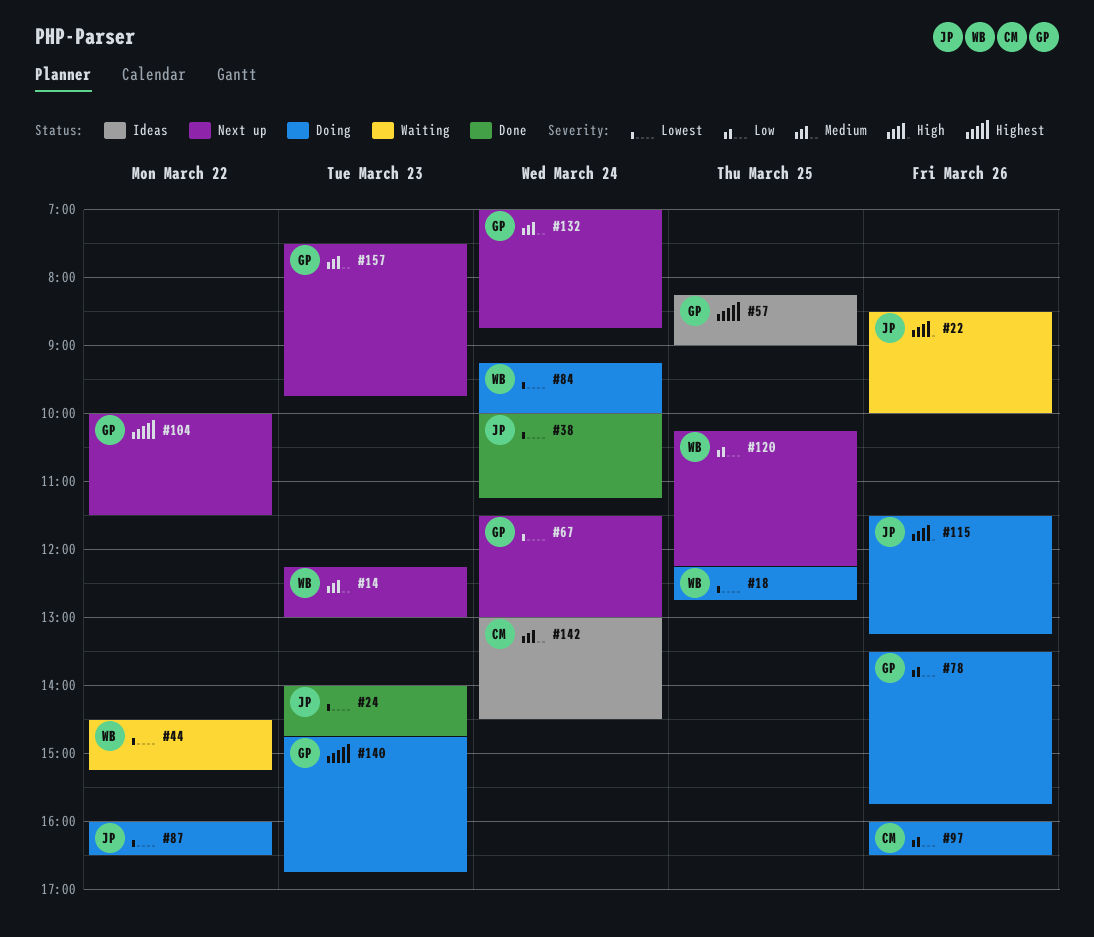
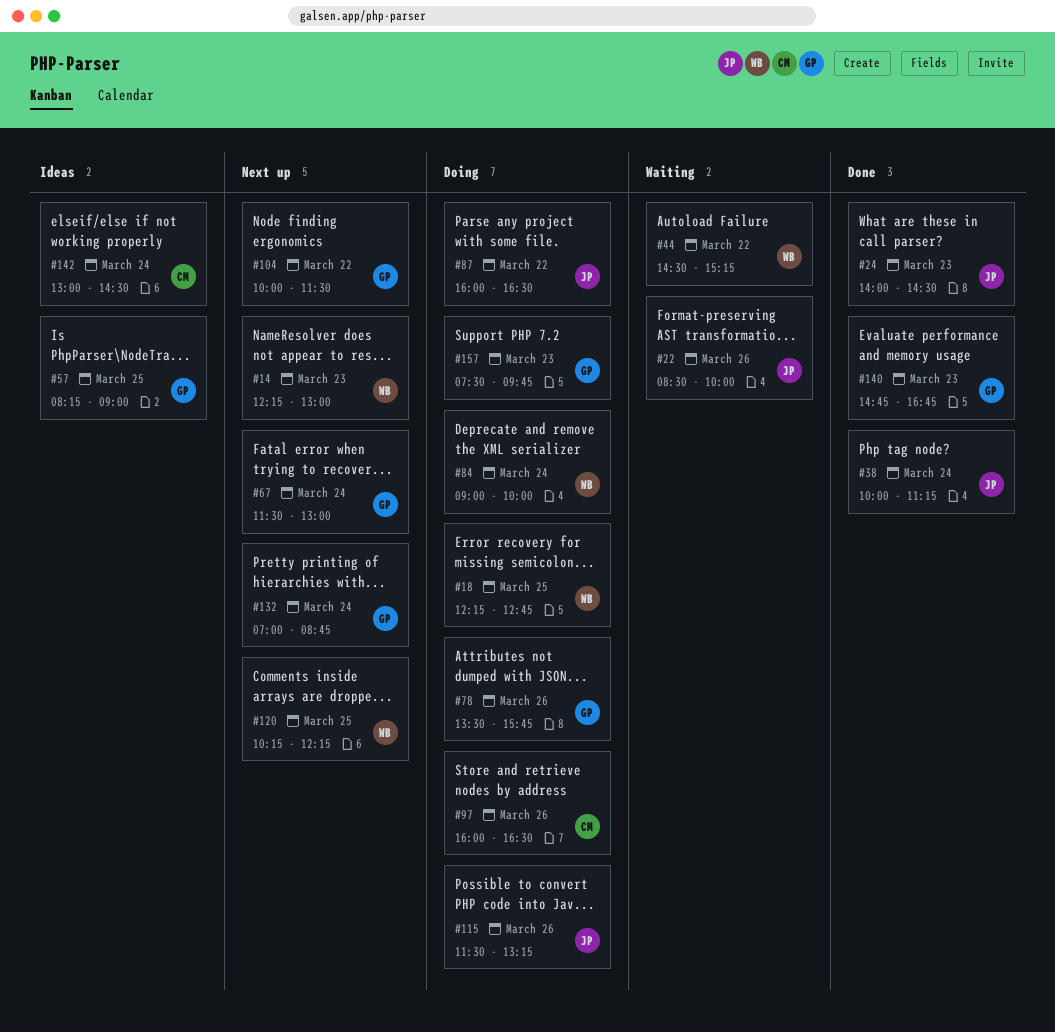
#24, ends: 14:45 -> 14:30
#84, begins: 09:15 -> 09:00
#140, status: Doing -> Done
#157, status: Next up -> Doing

